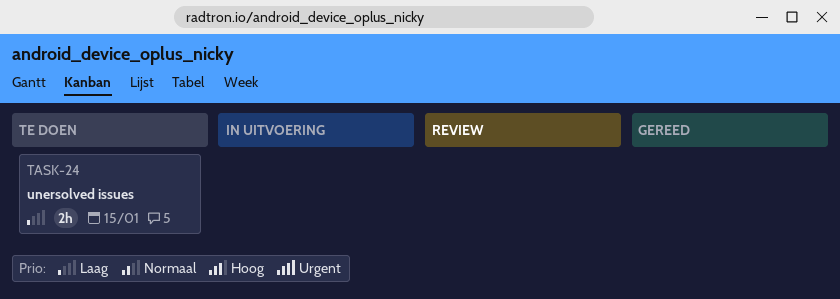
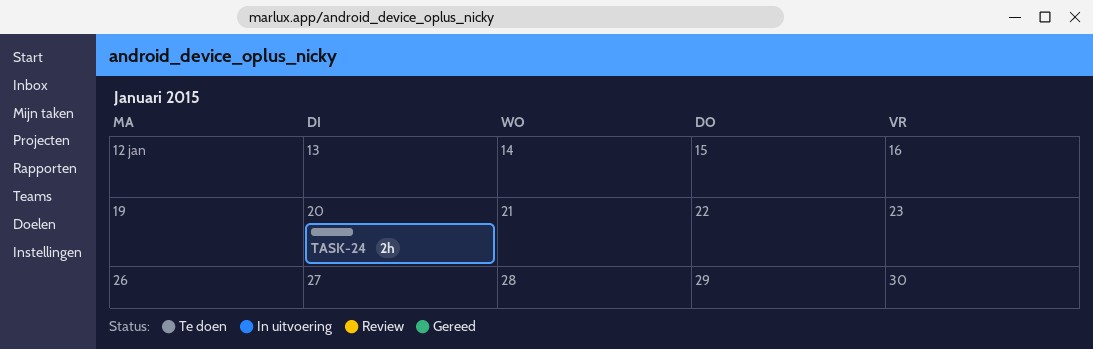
TASK-24, due: Jan 15 -> Jan 20

